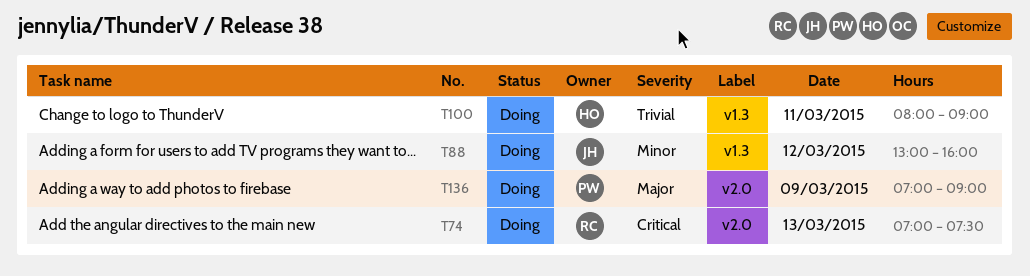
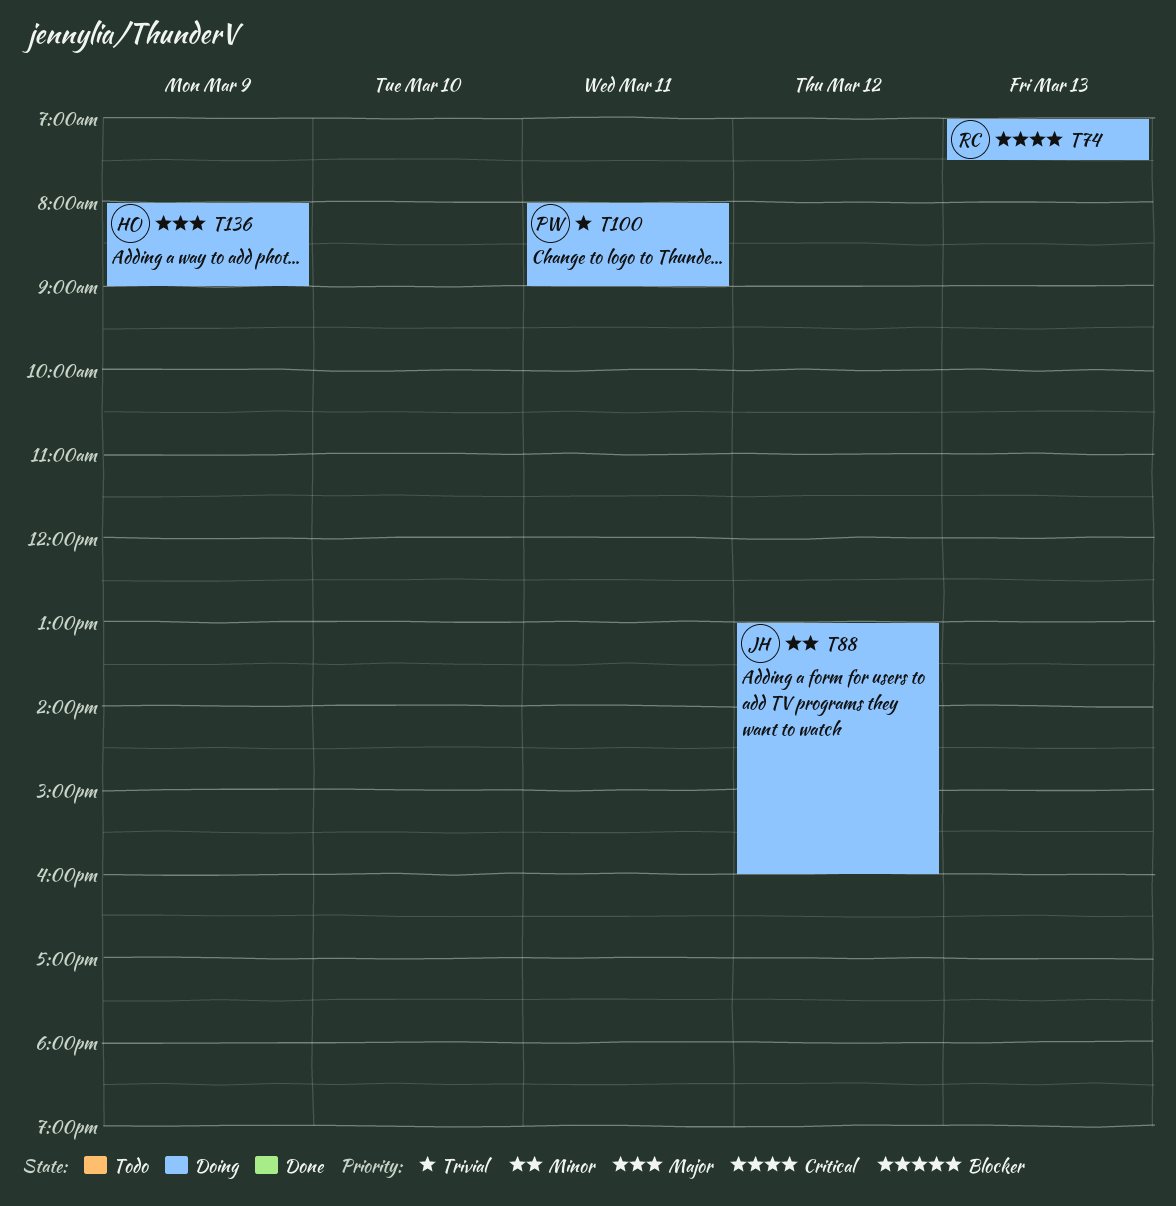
T100, owner: HO -> PW
T136, owner: PW -> HO
T136, begins: 07:00 -> 08:00

